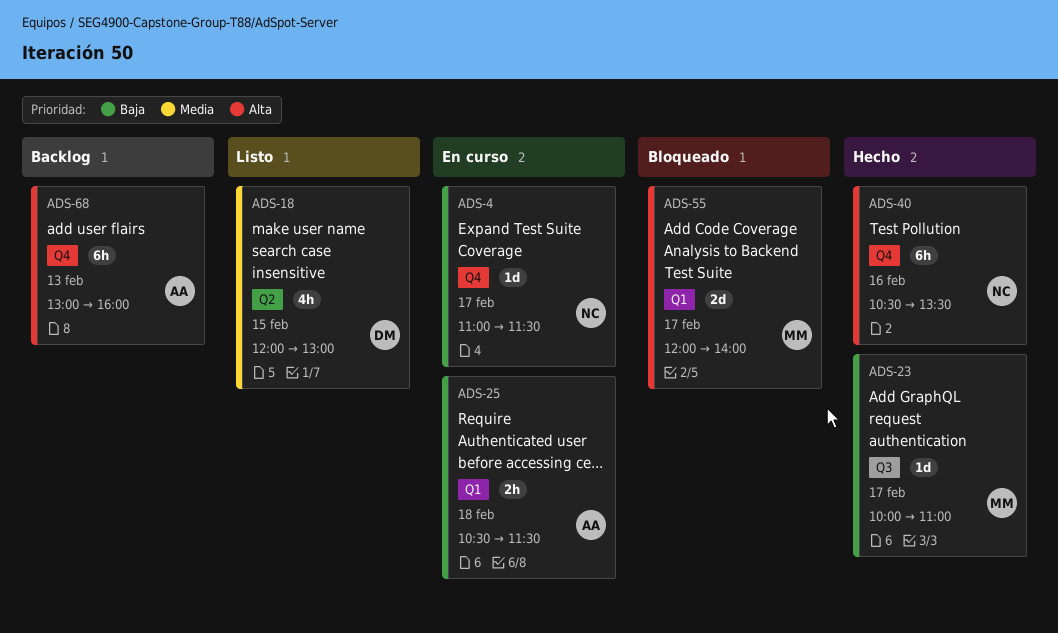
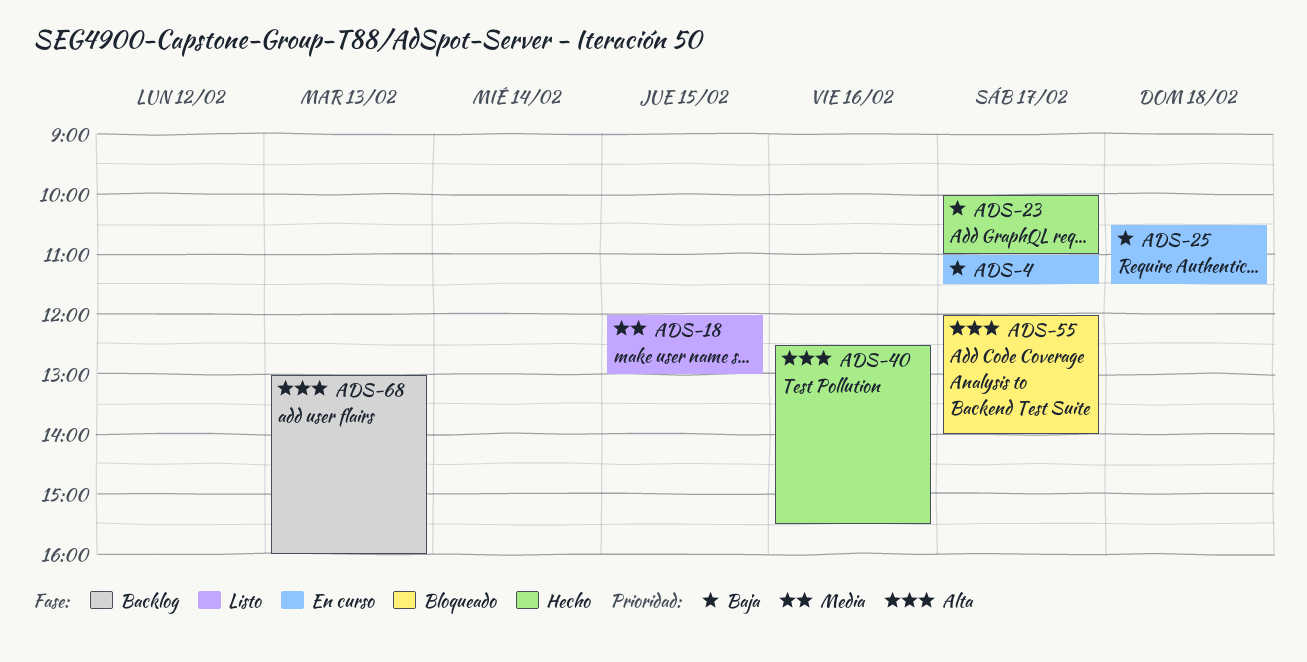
ADS-40, begins: 10:30 -> 12:30
ADS-40, ends: 13:30 -> 15:30

